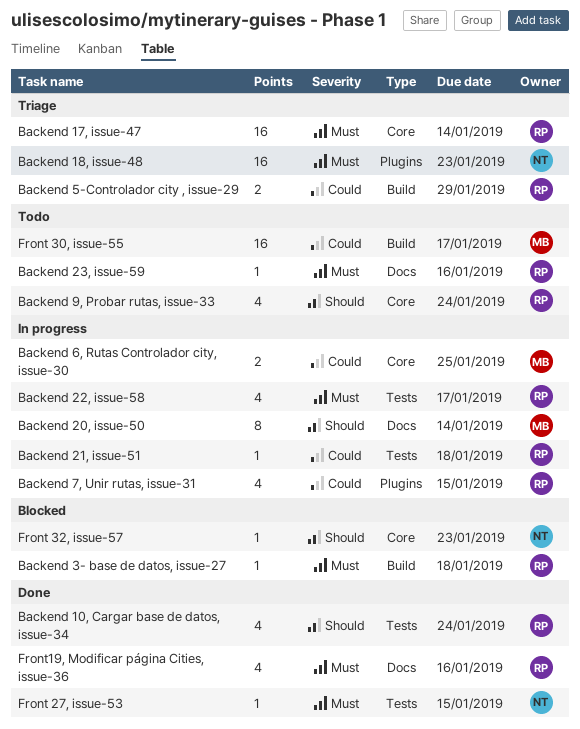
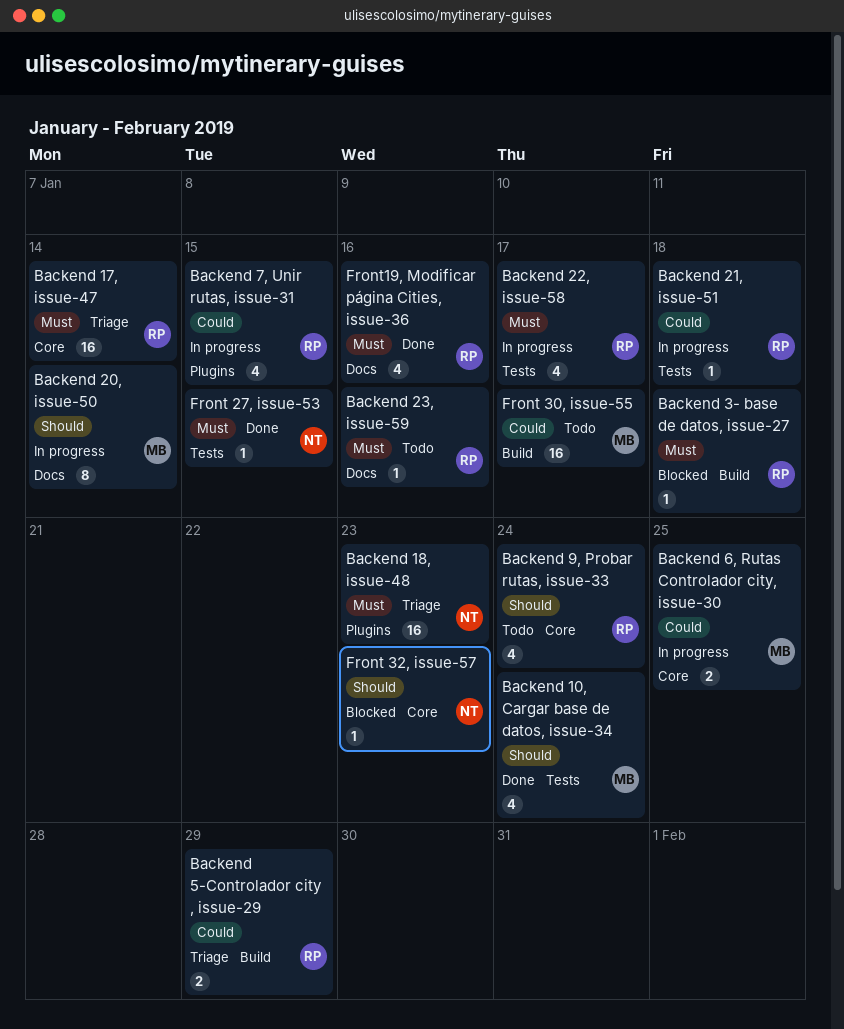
Backend 10, Cargar base de datos, issue-34, owner: RP -> MB

